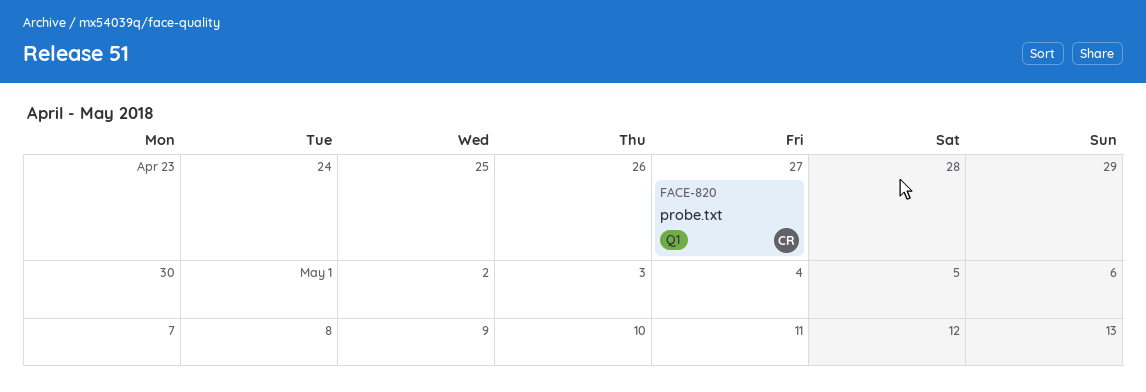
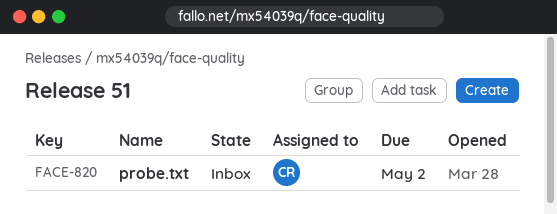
FACE-820, due: Apr 27 -> May 2

